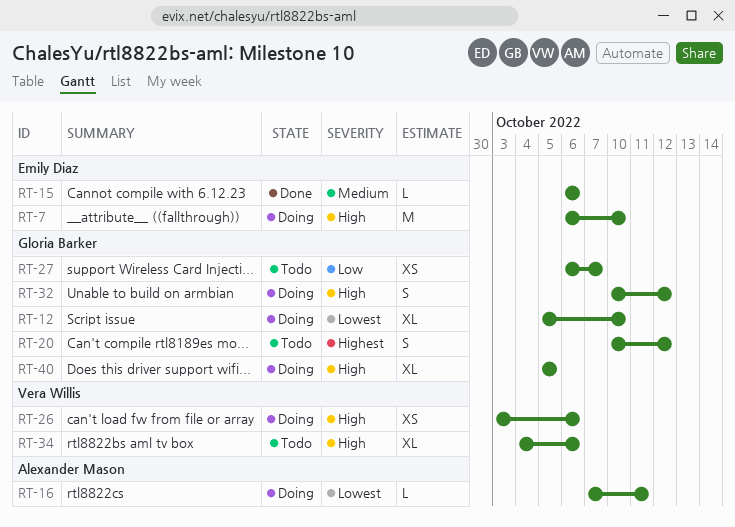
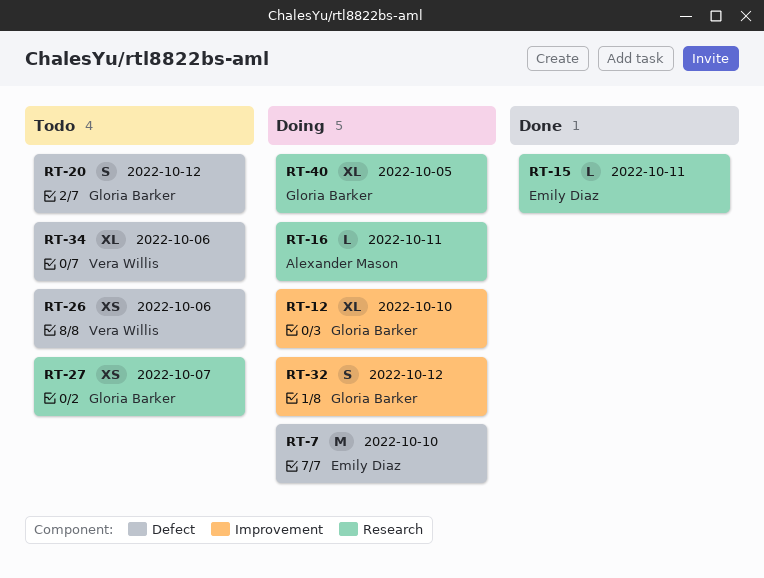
RT-15, due: Oct 6 -> Oct 11
RT-26, status: Doing -> Todo

